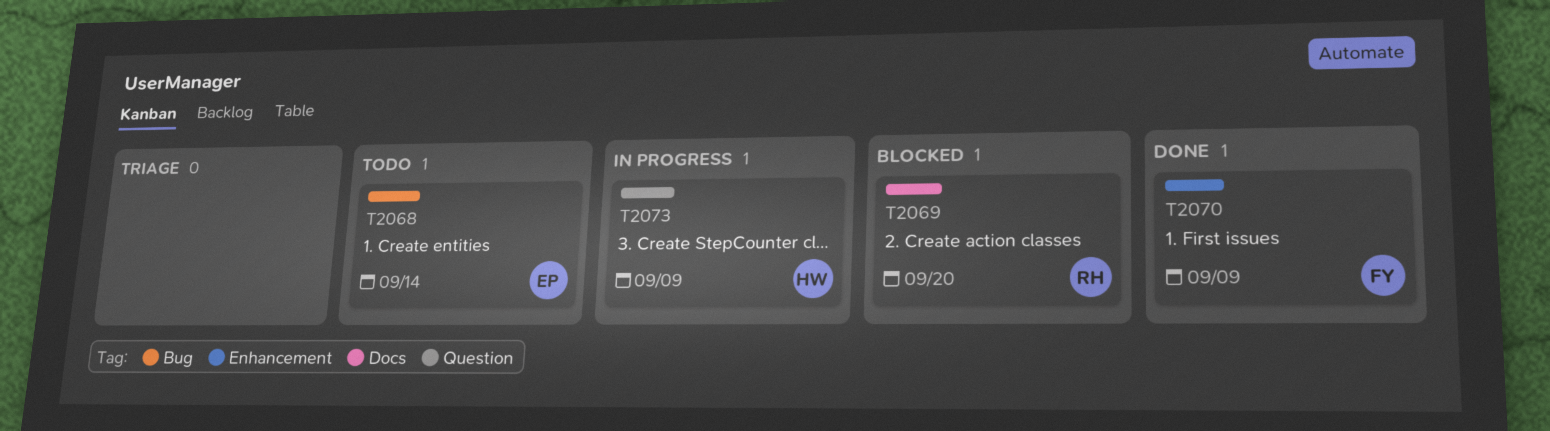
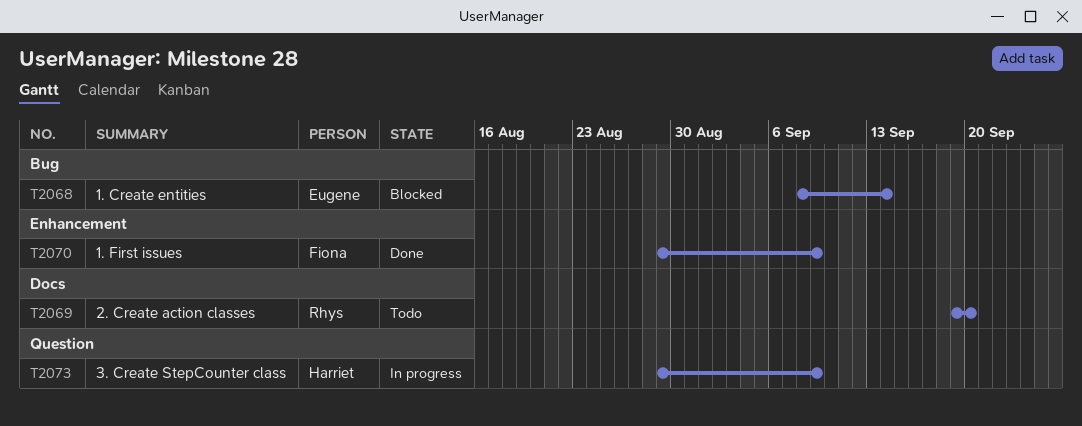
T2068, status: Todo -> Blocked
T2069, status: Blocked -> Todo

